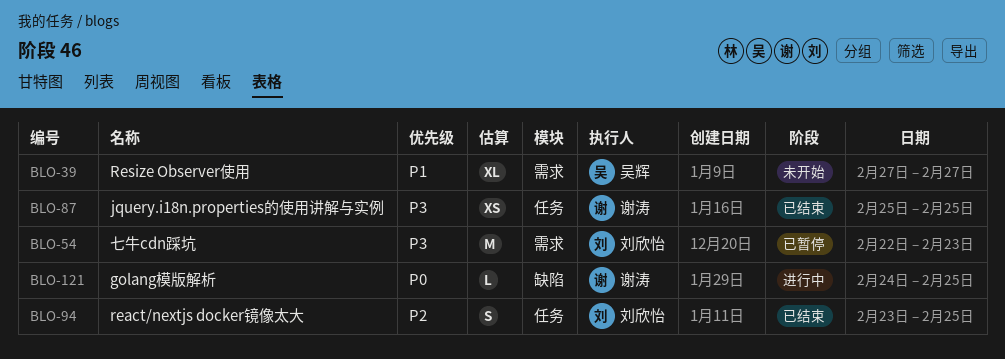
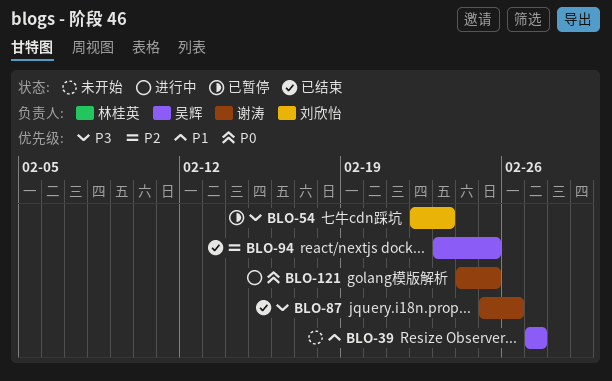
BLO-87, due: Feb 25 -> Feb 26
BLO-94, owner: 刘欣怡 -> 吴辉

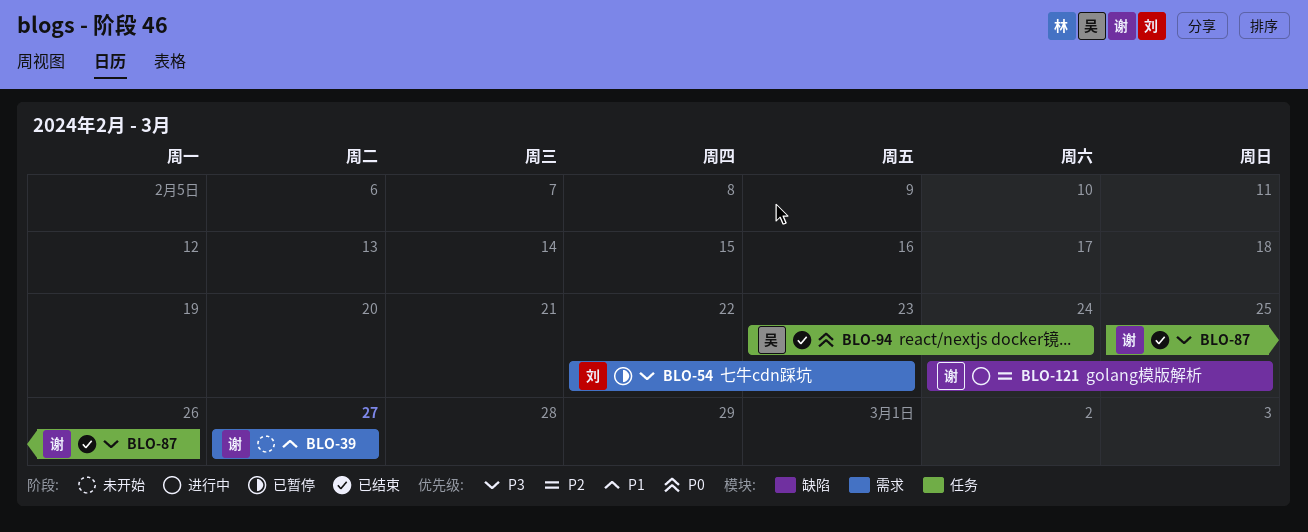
BLO-39, owner: 吴辉 -> 谢涛
BLO-94, priority: P2 -> P0
BLO-94, due: Feb 25 -> Feb 24
BLO-121, priority: P0 -> P2

